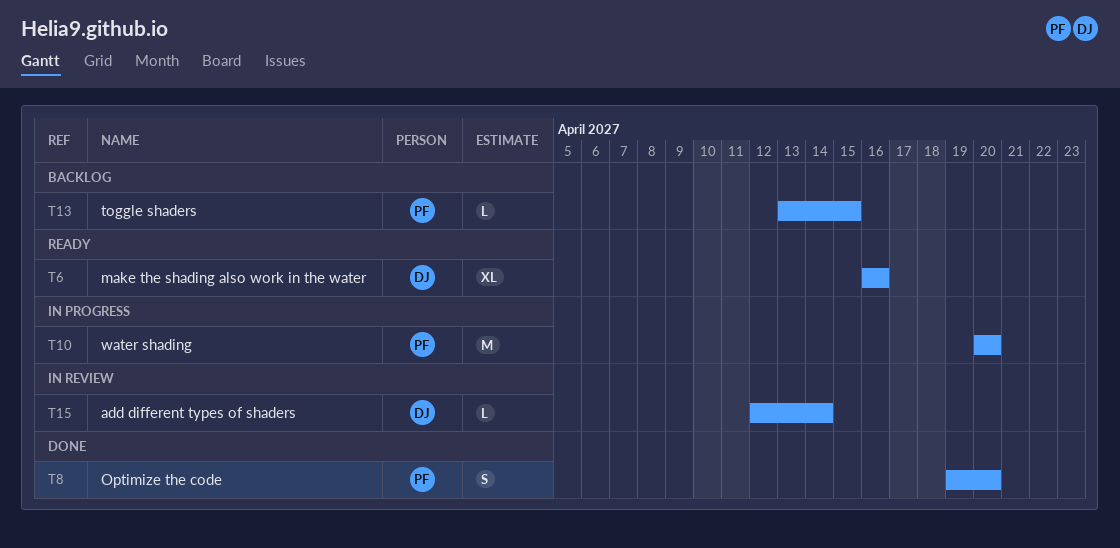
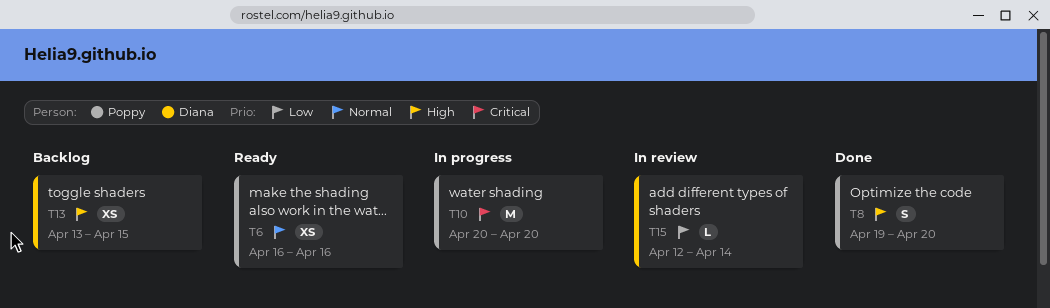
T6, owner: Diana -> Poppy
T6, estimate: XL -> XS
T13, owner: Poppy -> Diana
T13, estimate: L -> XS

